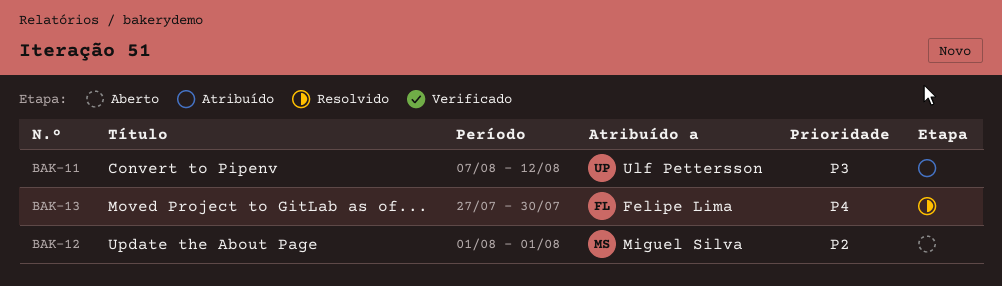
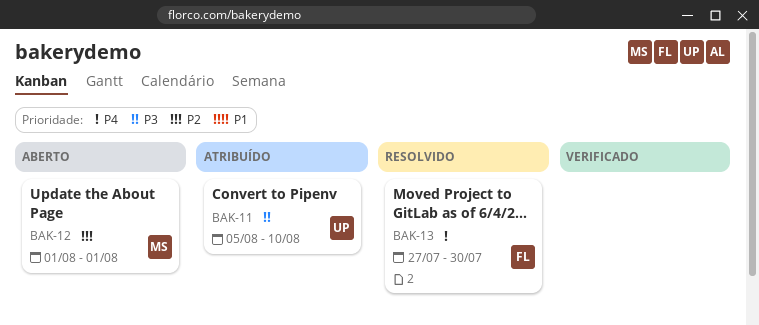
BAK-11, start: Aug 7 -> Aug 5
BAK-11, due: Aug 12 -> Aug 10

